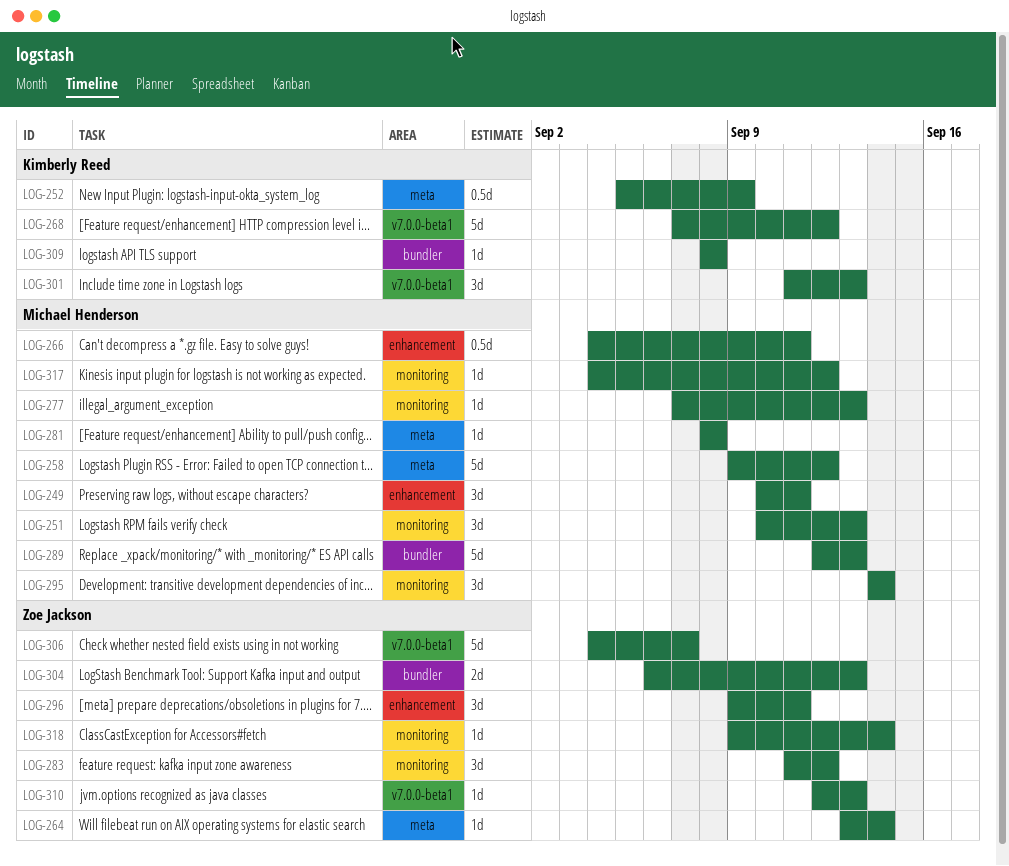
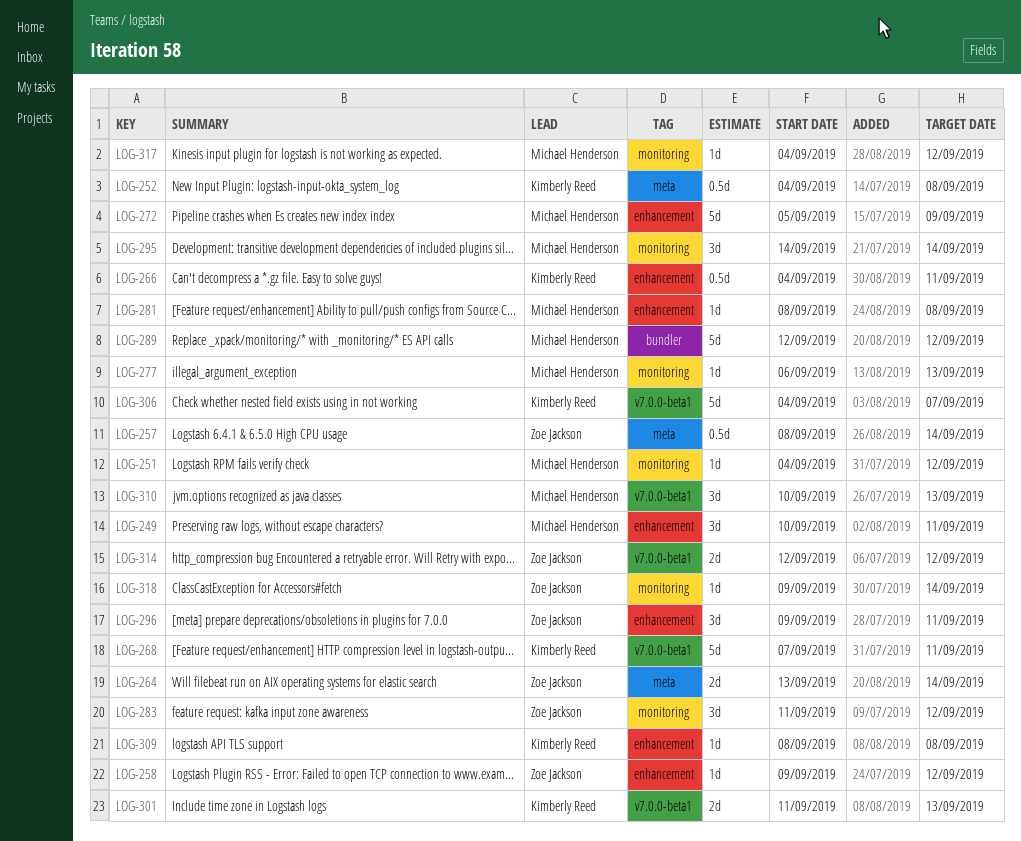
LOG-251, estimate: 3d -> 1d
LOG-251, start: Sep 10 -> Sep 4
LOG-251, due: Sep 13 -> Sep 12
LOG-252, start: Sep 5 -> Sep 4
LOG-252, due: Sep 9 -> Sep 8
LOG-257: none -> present
LOG-258, owner: Michael Henderson -> Zoe Jackson
LOG-258, label: meta -> enhancement
LOG-258, estimate: 5d -> 1d
LOG-264, estimate: 1d -> 2d
LOG-266, owner: Michael Henderson -> Kimberly Reed
LOG-268, due: Sep 12 -> Sep 11
LOG-272: none -> present
LOG-277, start: Sep 7 -> Sep 6
LOG-281, label: meta -> enhancement
LOG-289, due: Sep 13 -> Sep 12
LOG-301, estimate: 3d -> 2d
LOG-304: present -> none
LOG-306, owner: Zoe Jackson -> Kimberly Reed
LOG-309, label: bundler -> enhancement
LOG-310, owner: Zoe Jackson -> Michael Henderson
LOG-310, estimate: 1d -> 3d
LOG-310, start: Sep 12 -> Sep 10
LOG-314: none -> present

